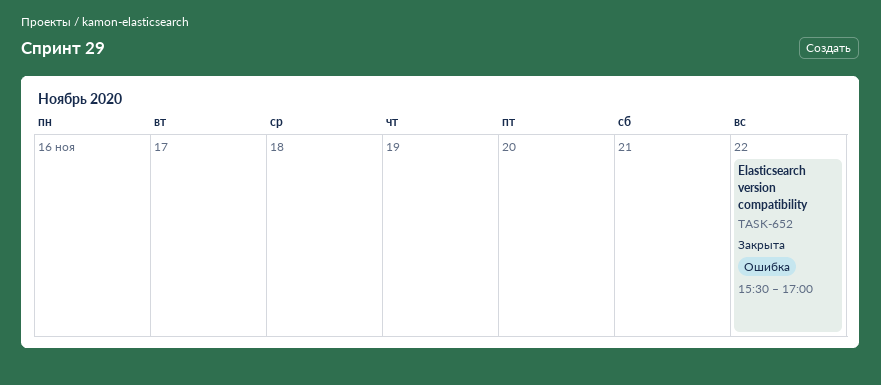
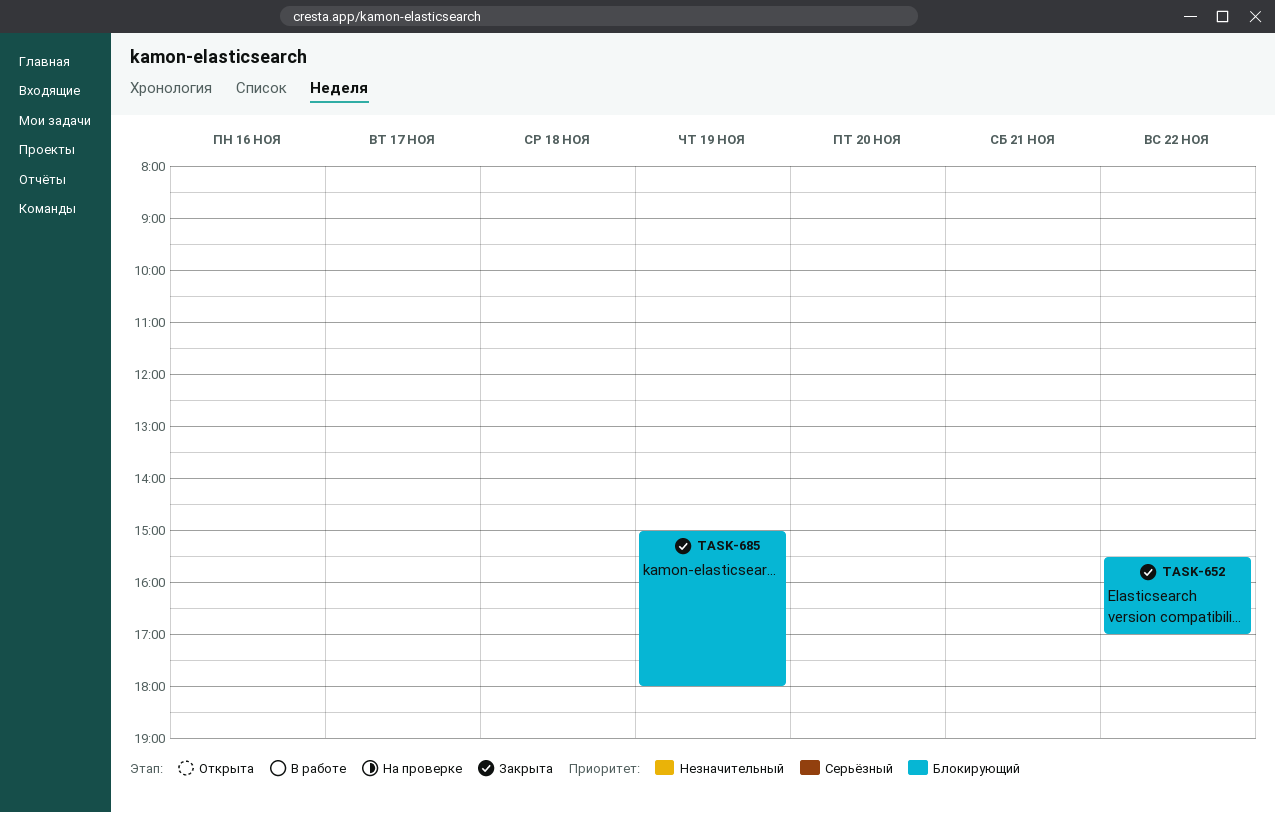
TASK-685: none -> present

